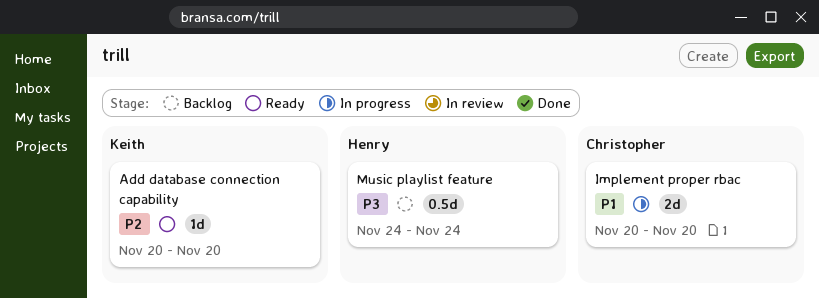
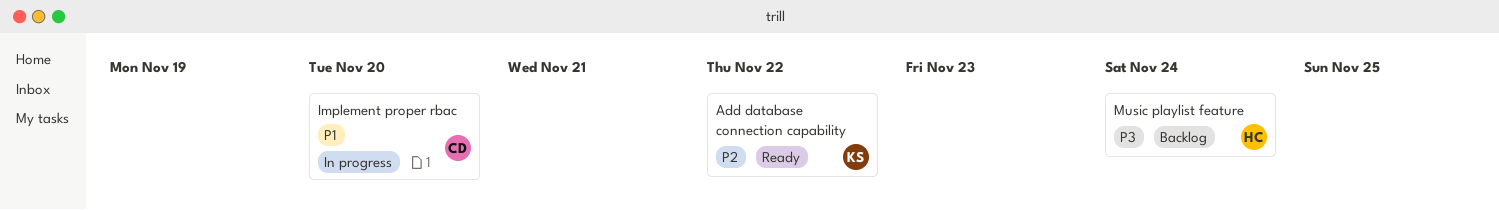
Add database connection capability, due: Nov 20 -> Nov 22

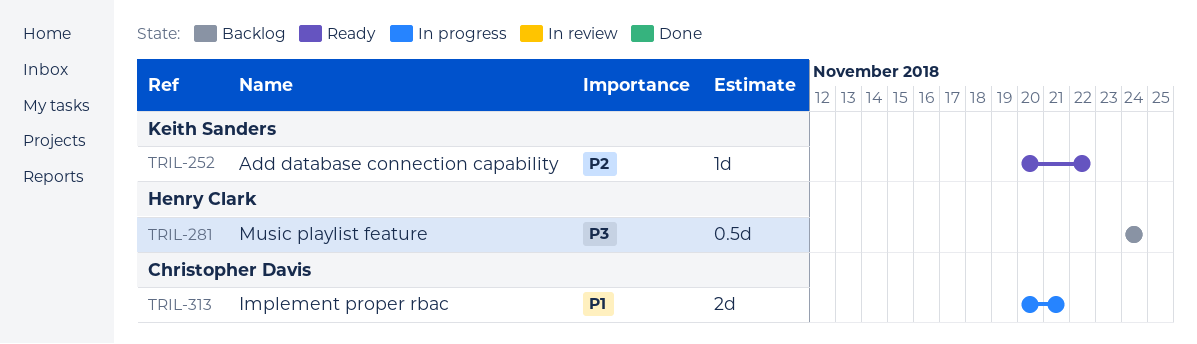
Implement proper rbac, due: Nov 20 -> Nov 21

